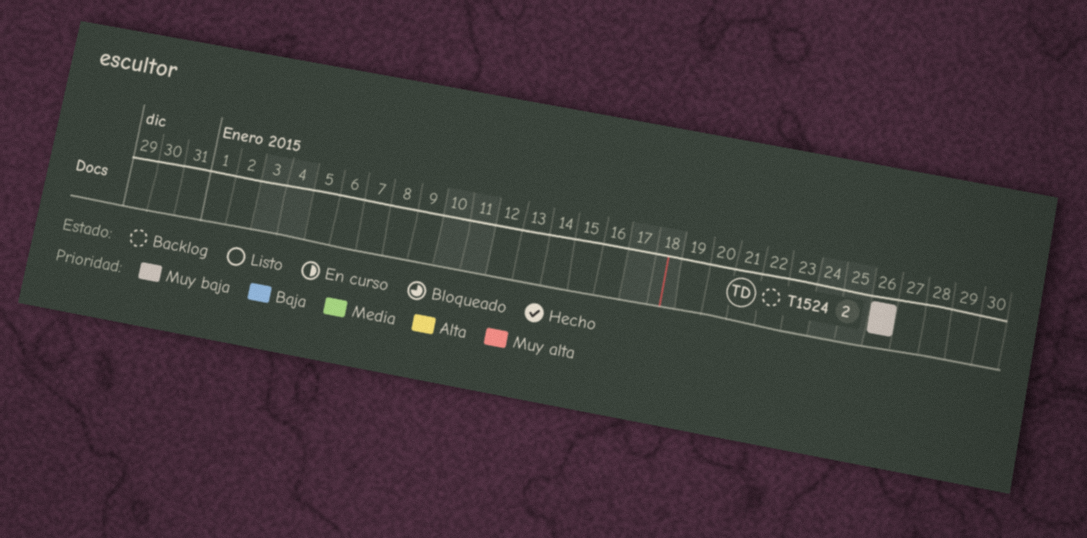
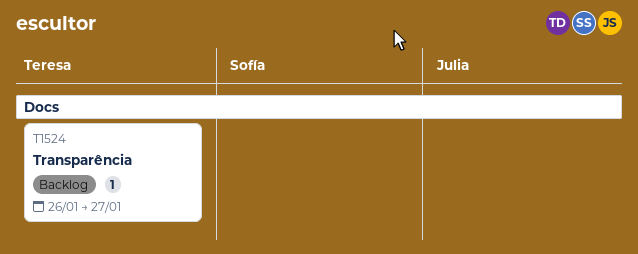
T1524, estimate: 2 -> 1
T1524, due: Jan 26 -> Jan 27

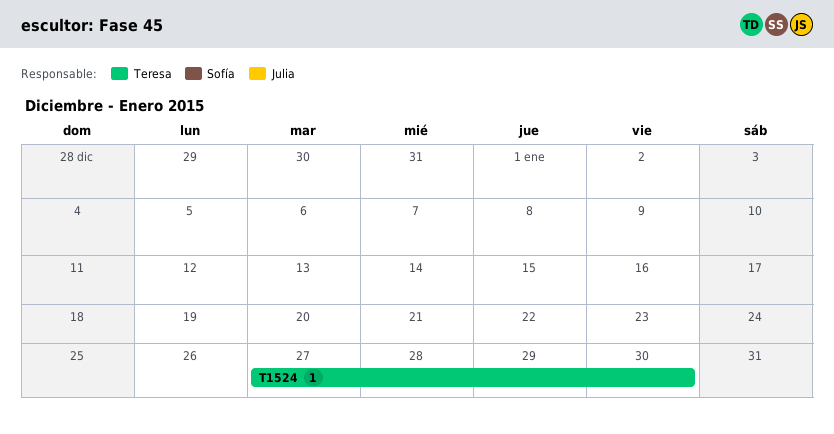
T1524, start: Jan 26 -> Jan 27
T1524, due: Jan 27 -> Jan 30

